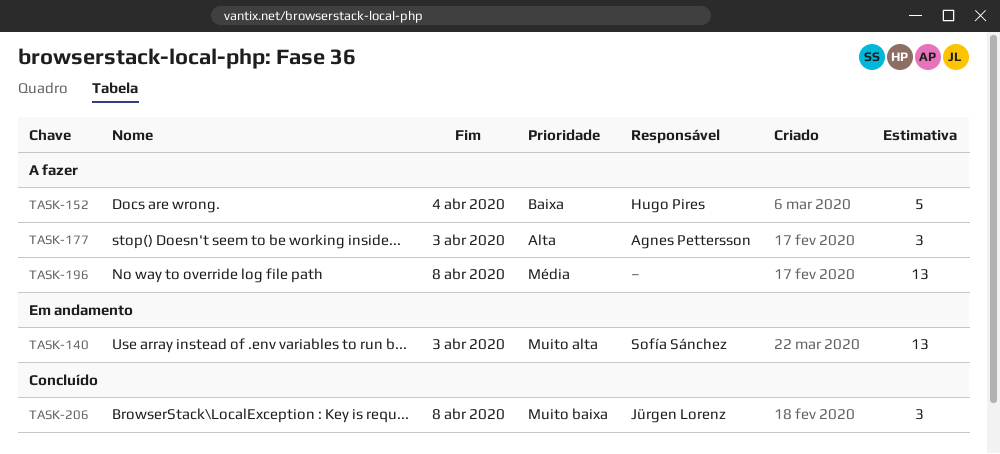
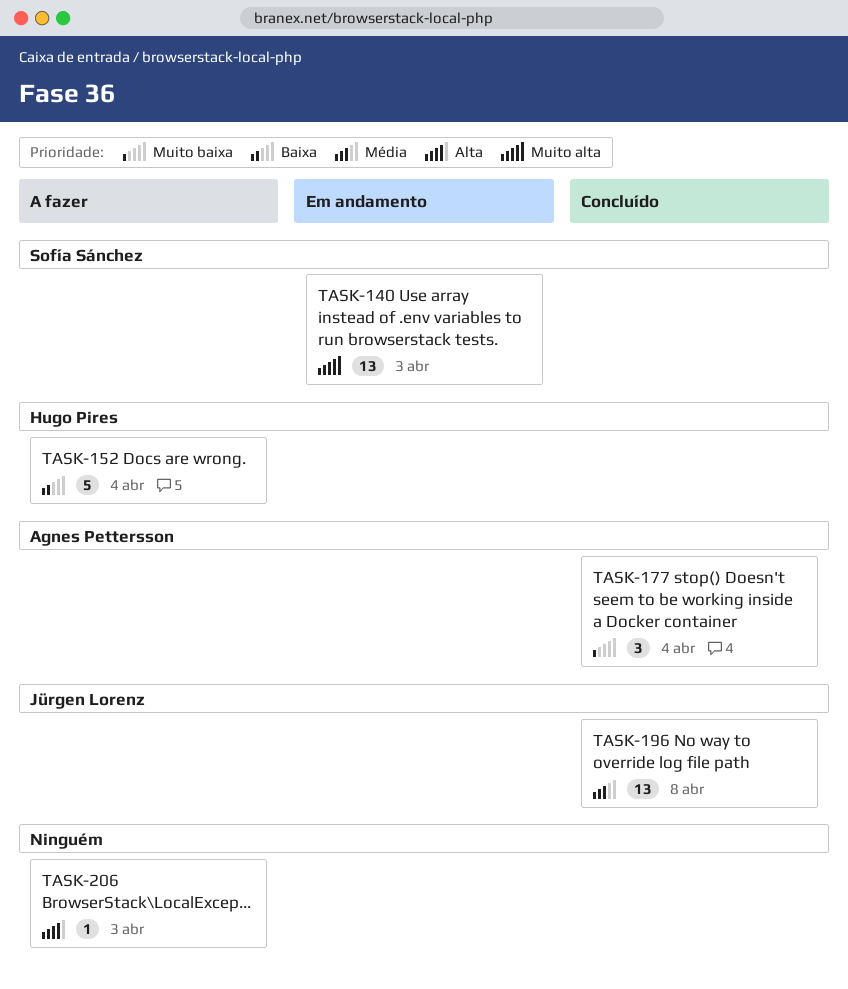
TASK-177, status: A fazer -> Concluído
TASK-177, priority: Alta -> Muito baixa
TASK-177, due: Apr 3 -> Apr 4
TASK-196, status: A fazer -> Concluído
TASK-196, owner: none -> Jürgen Lorenz
TASK-206, status: Concluído -> A fazer
TASK-206, owner: Jürgen Lorenz -> none
TASK-206, priority: Muito baixa -> Alta
TASK-206, estimate: 3 -> 1
TASK-206, due: Apr 8 -> Apr 3

